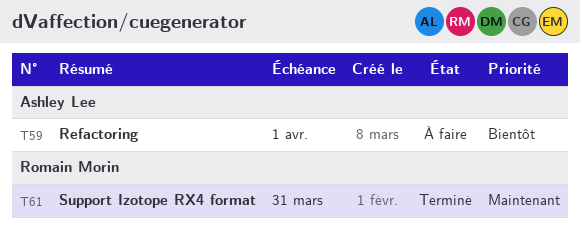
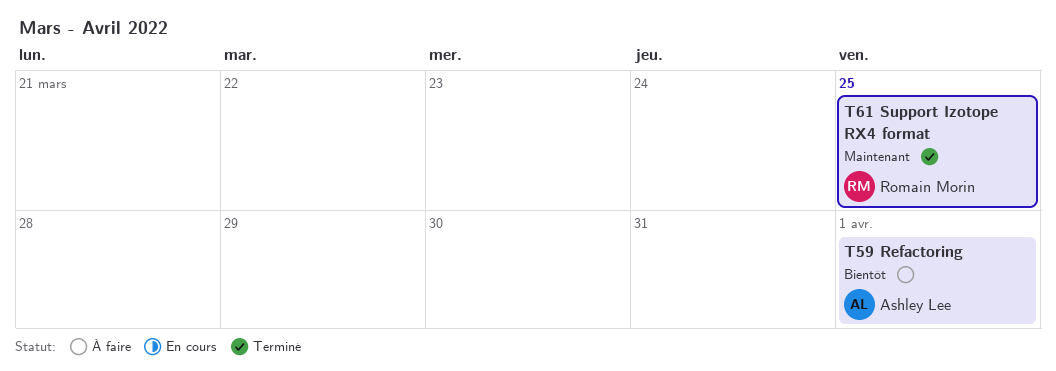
T61, due: Mar 31 -> Mar 25

